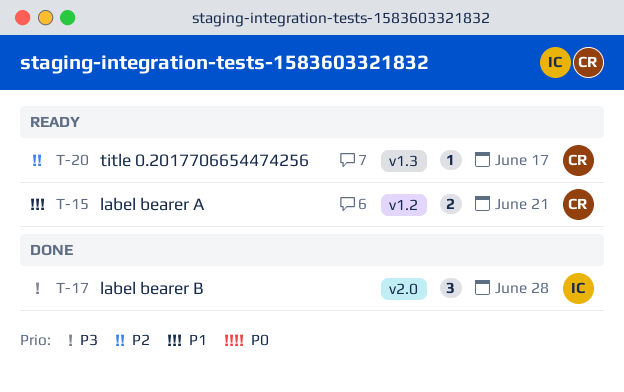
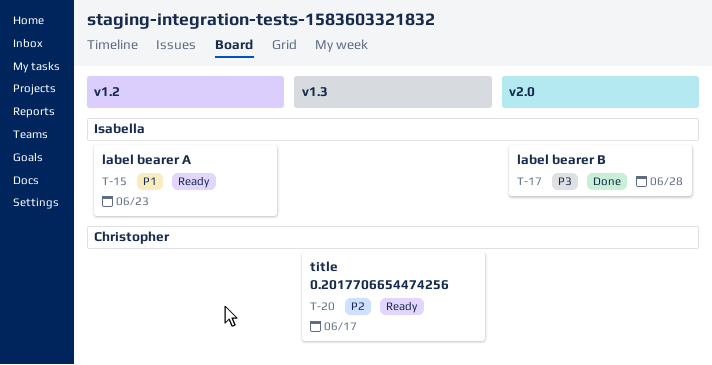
T-15, owner: Christopher -> Isabella
T-15, due: Jun 21 -> Jun 23

